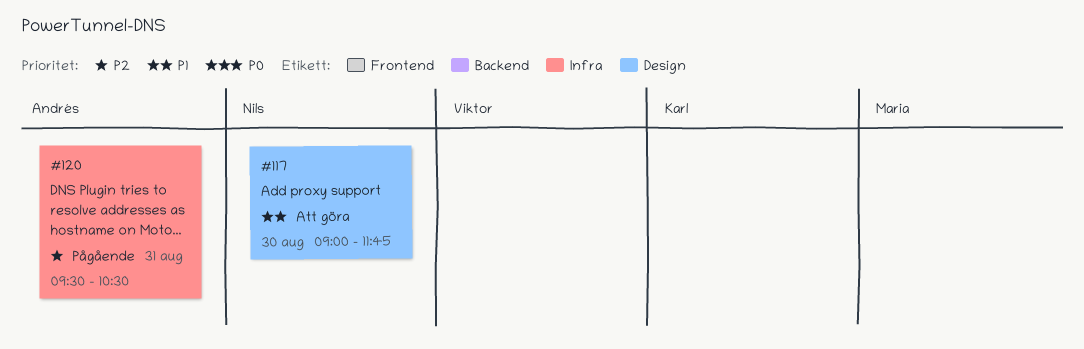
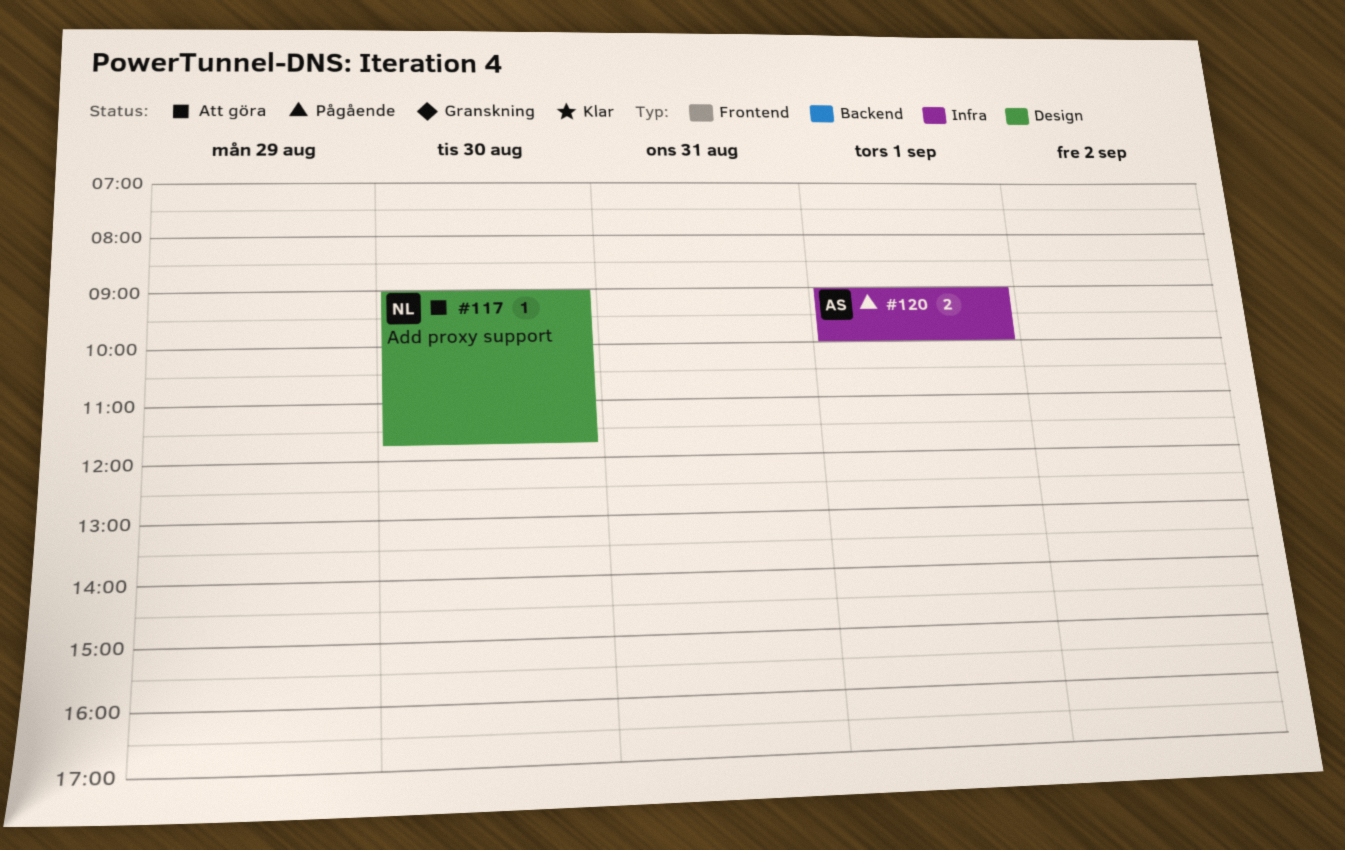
#120, day: Aug 31 -> Sep 1
#120, begins: 09:30 -> 09:00
#120, ends: 10:30 -> 10:00

